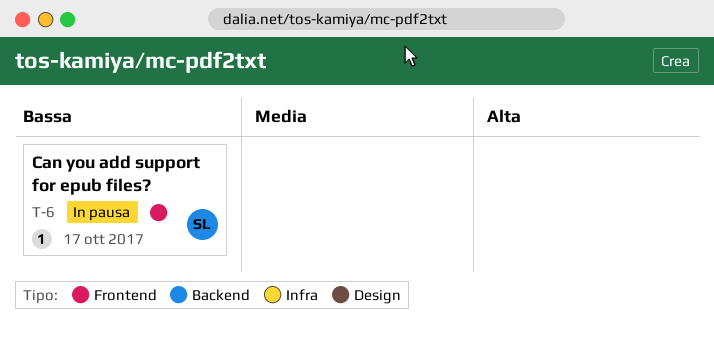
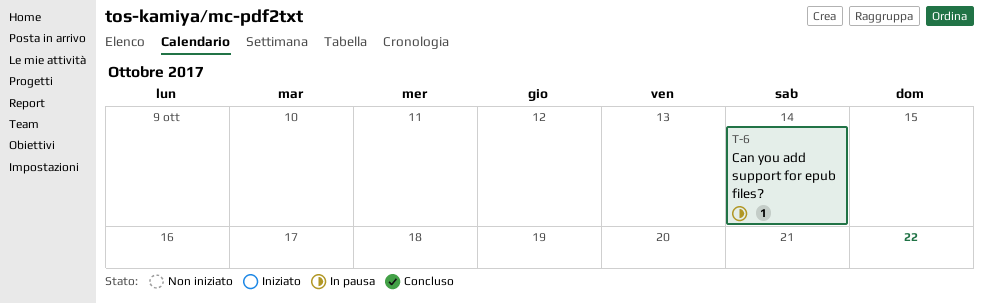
T-6, due: Oct 17 -> Oct 14

